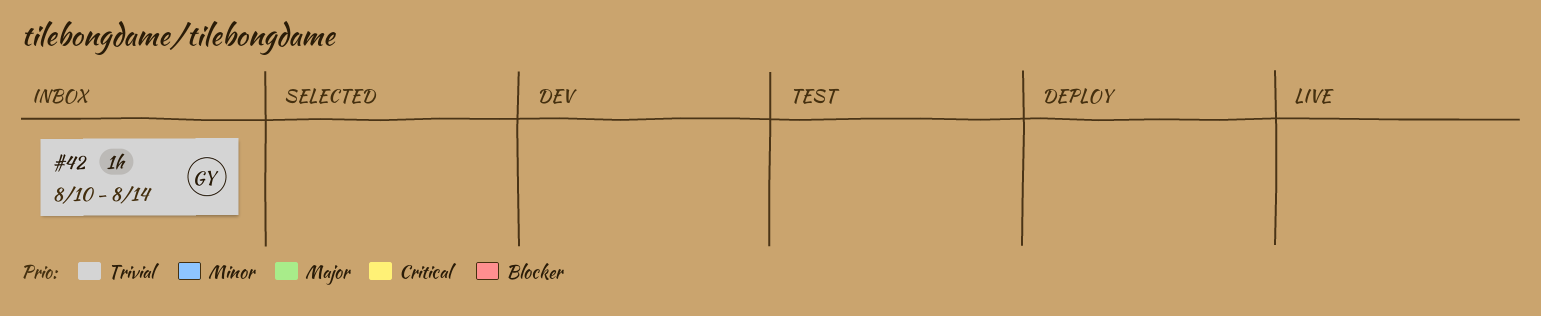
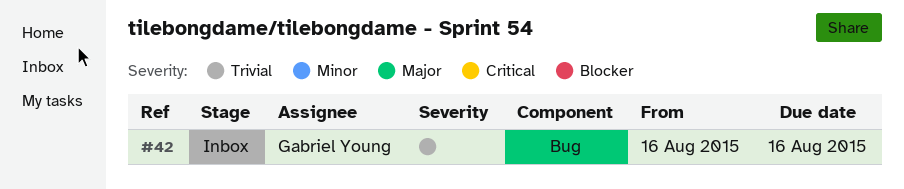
#42, start: Aug 10 -> Aug 16
#42, due: Aug 14 -> Aug 16

